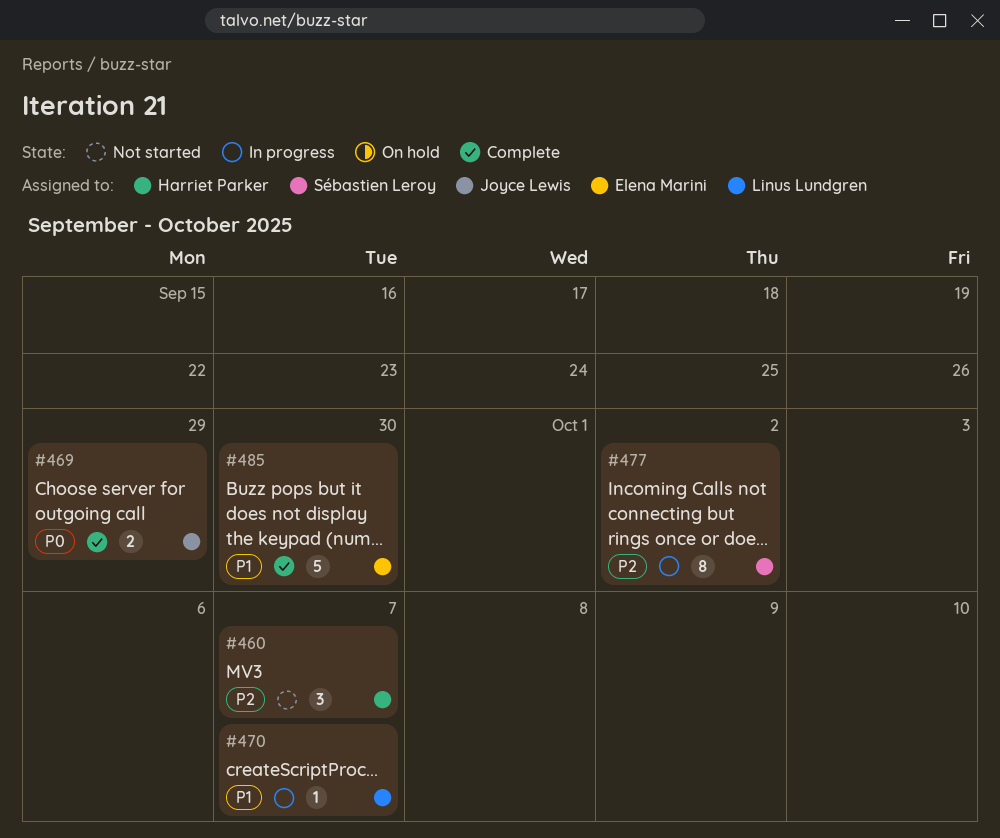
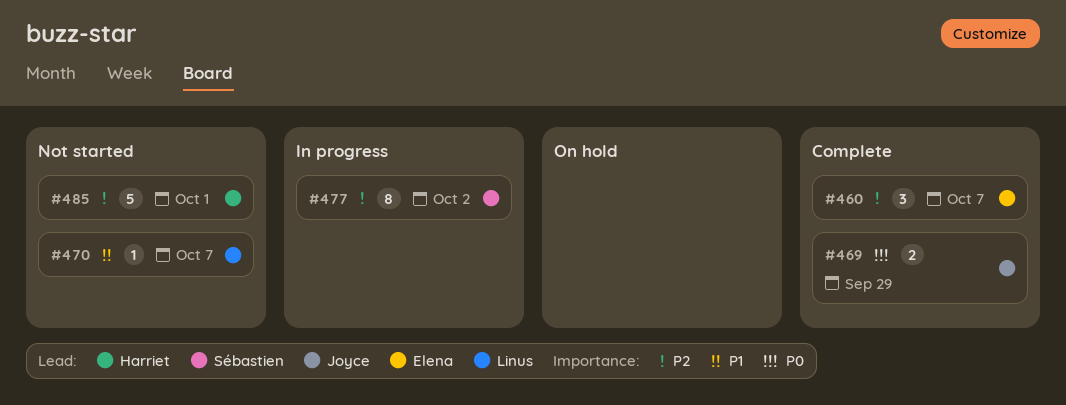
#460, status: Not started -> Complete
#460, owner: Harriet Parker -> Elena Marini
#470, status: In progress -> Not started
#485, status: Complete -> Not started
#485, owner: Elena Marini -> Harriet Parker
#485, priority: P1 -> P2
#485, due: Sep 30 -> Oct 1

